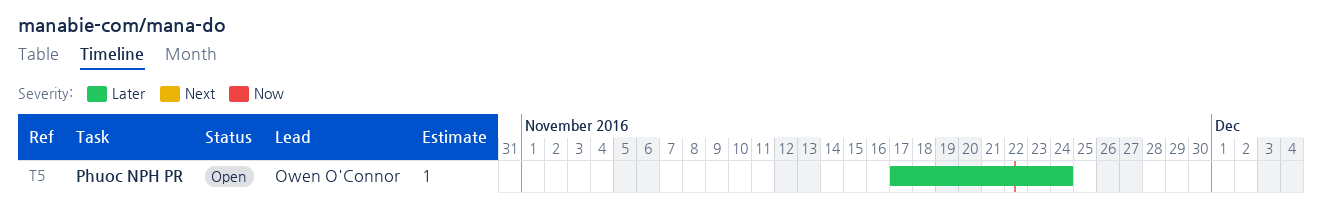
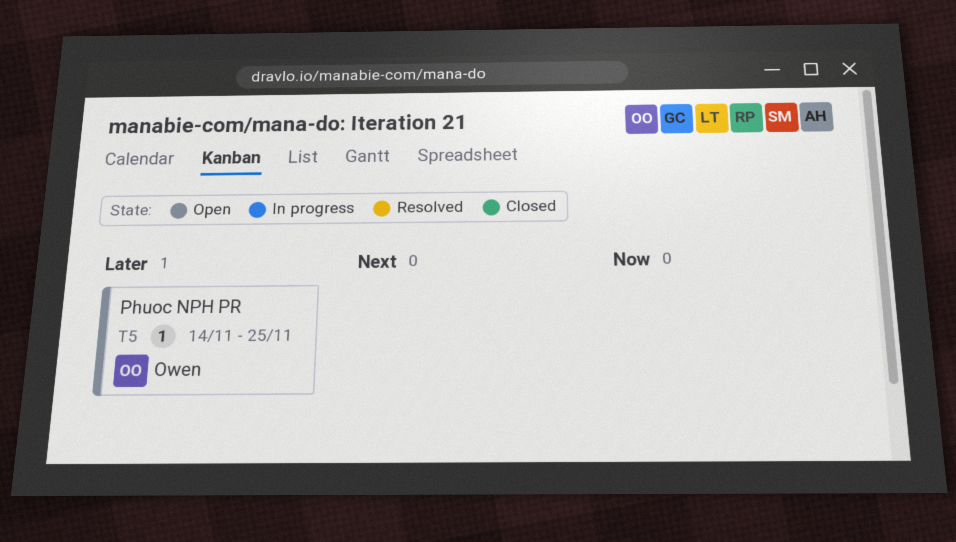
T5, start: Nov 17 -> Nov 14
T5, due: Nov 24 -> Nov 25

